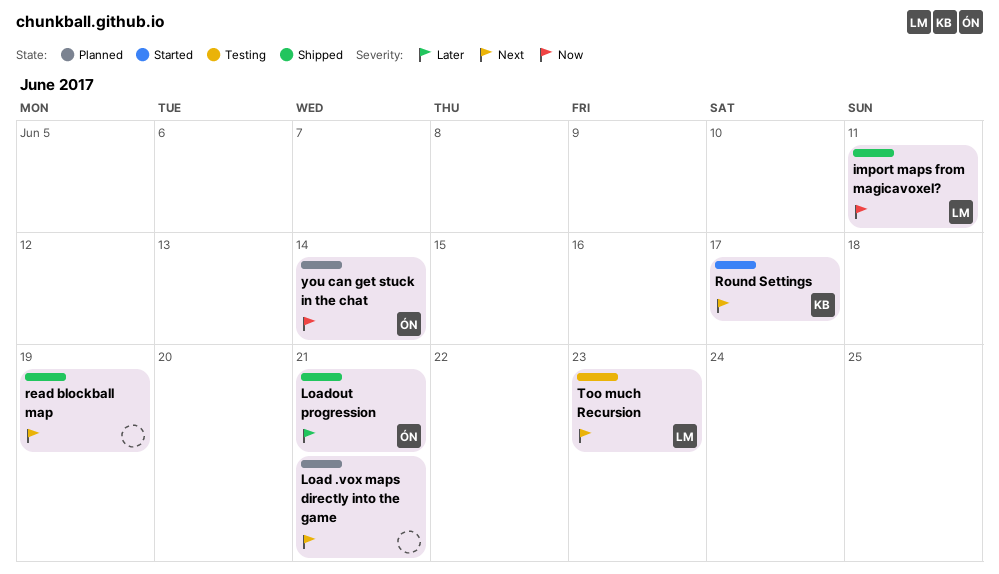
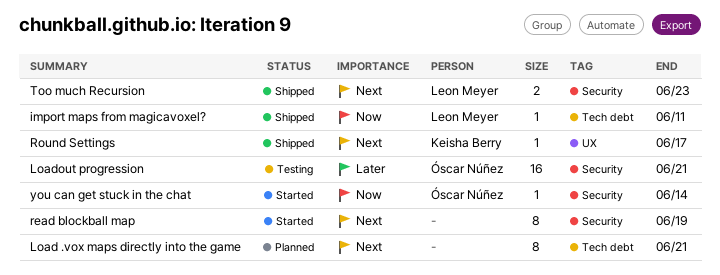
Loadout progression, status: Shipped -> Testing
read blockball map, status: Shipped -> Started
Round Settings, status: Started -> Shipped
Too much Recursion, status: Testing -> Shipped
you can get stuck in the chat, status: Planned -> Started

